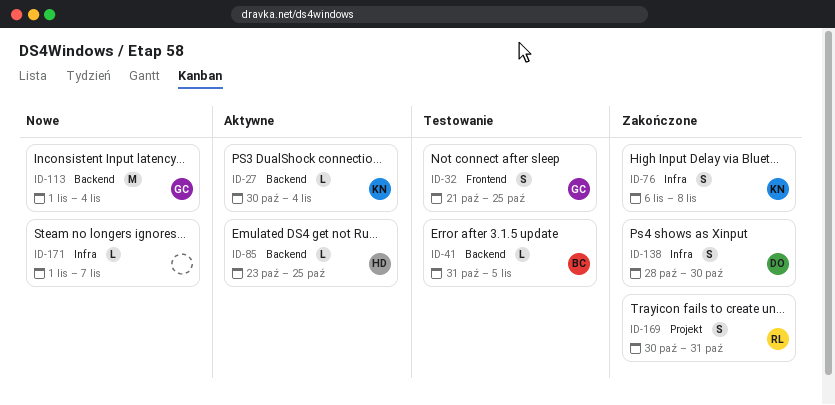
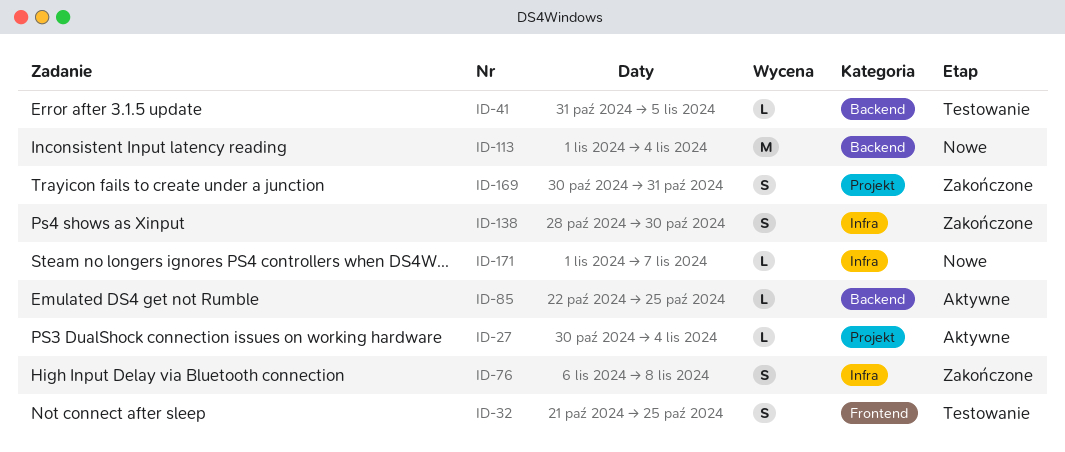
ID-27, label: Backend -> Projekt
ID-85, start: Oct 23 -> Oct 22

